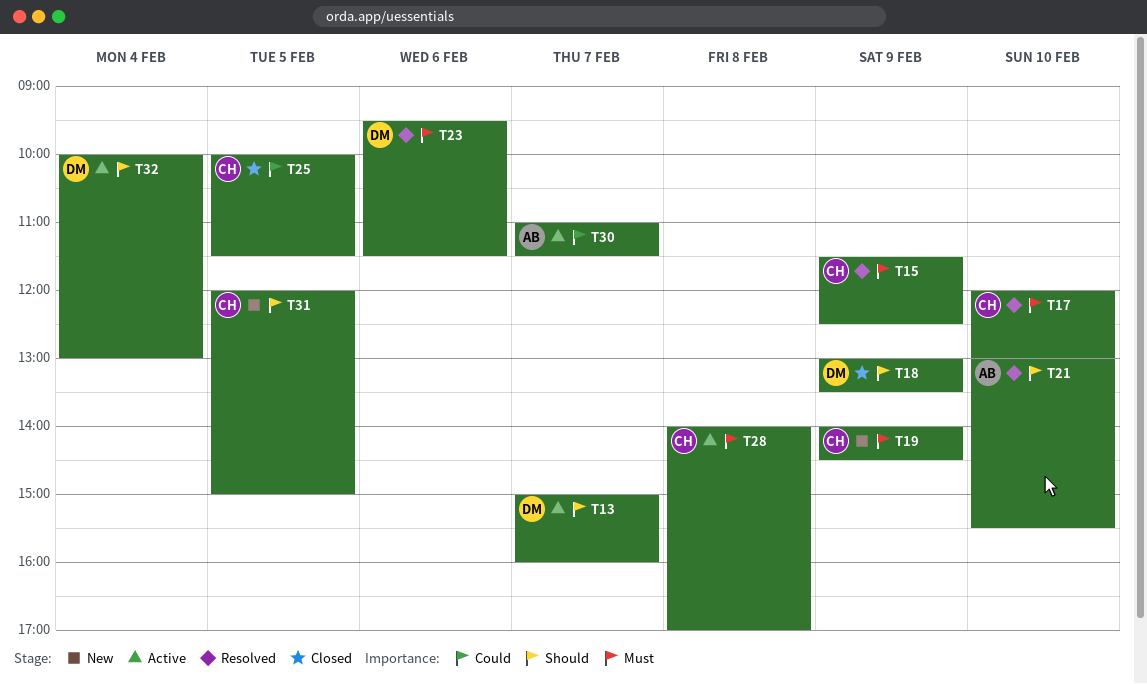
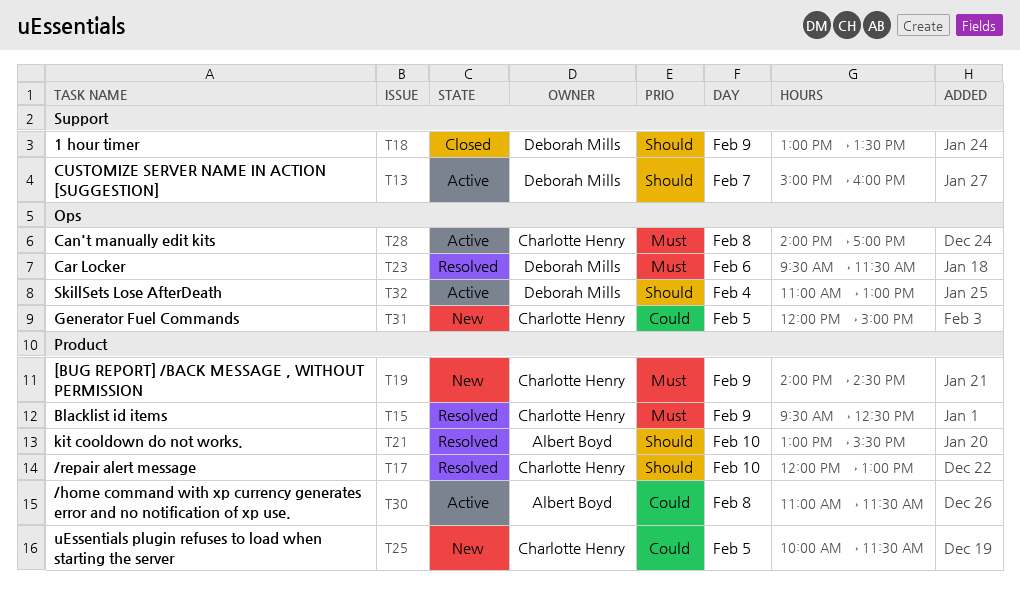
T15, begins: 11:30 -> 09:30
T17, priority: Must -> Should
T25, status: Closed -> New
T30, day: Feb 7 -> Feb 8
T31, priority: Should -> Could
T32, begins: 10:00 -> 11:00

